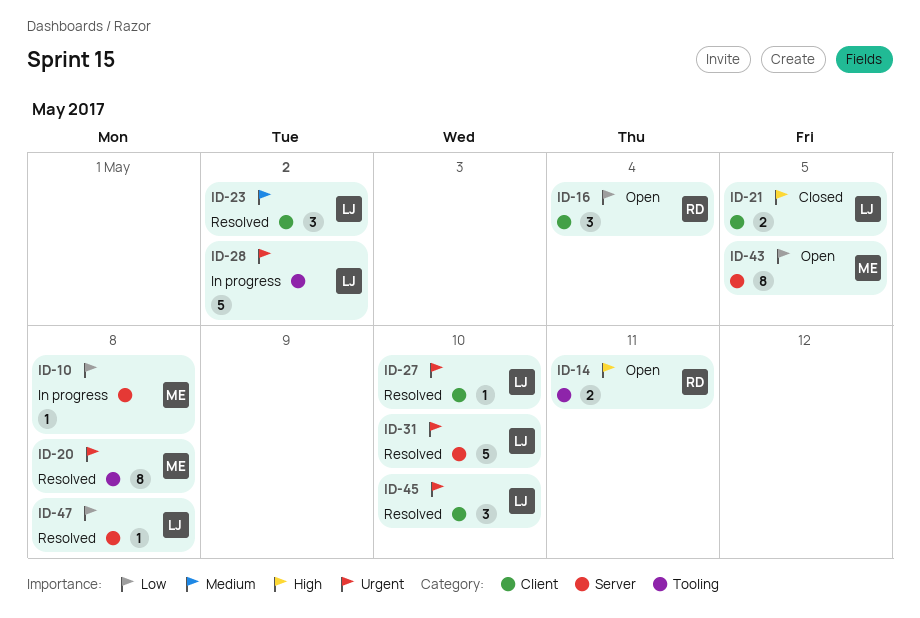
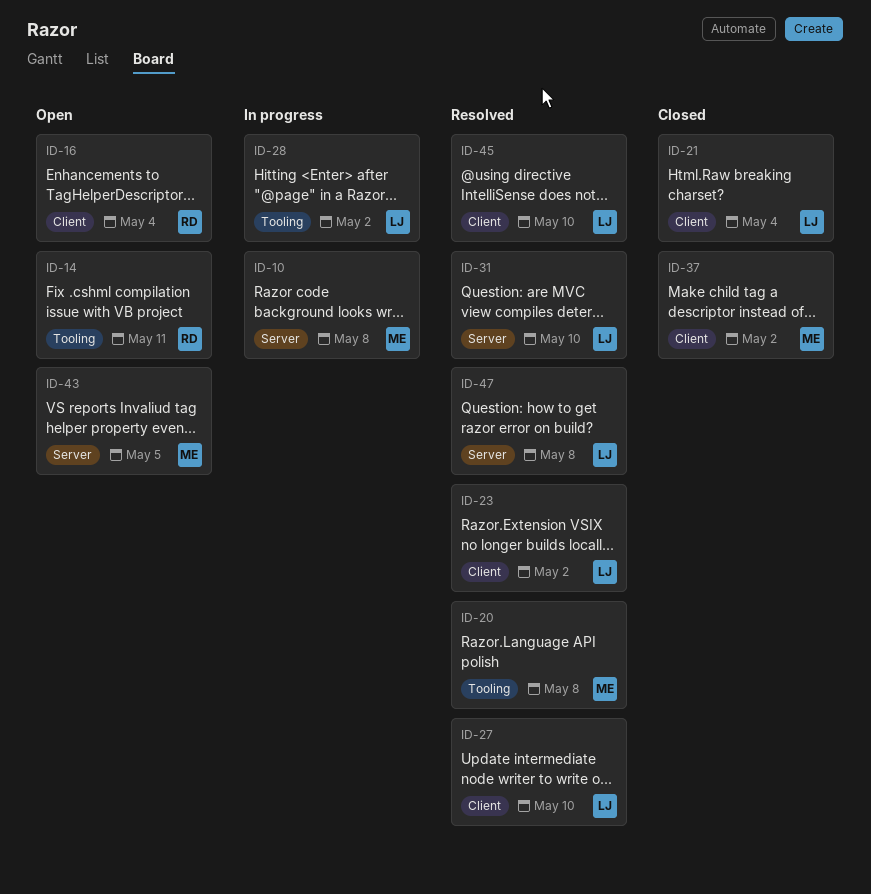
ID-21, due: May 5 -> May 4
ID-37: none -> present

